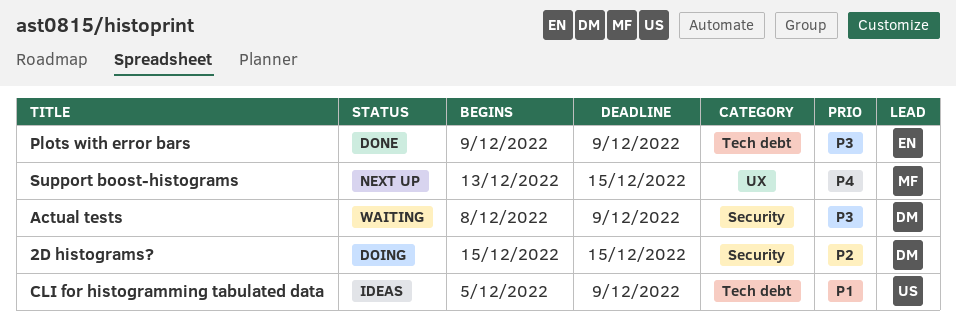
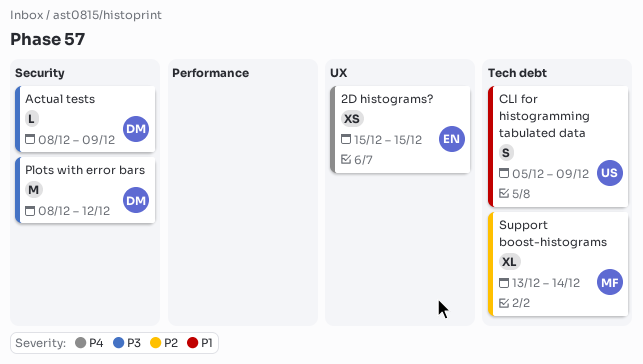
2D histograms?, owner: DM -> EN
2D histograms?, priority: P2 -> P4
2D histograms?, label: Security -> UX
Plots with error bars, owner: EN -> DM
Plots with error bars, label: Tech debt -> Security
Plots with error bars, start: Dec 9 -> Dec 8
Plots with error bars, due: Dec 9 -> Dec 12
Support boost-histograms, priority: P4 -> P2
Support boost-histograms, label: UX -> Tech debt
Support boost-histograms, due: Dec 15 -> Dec 14

